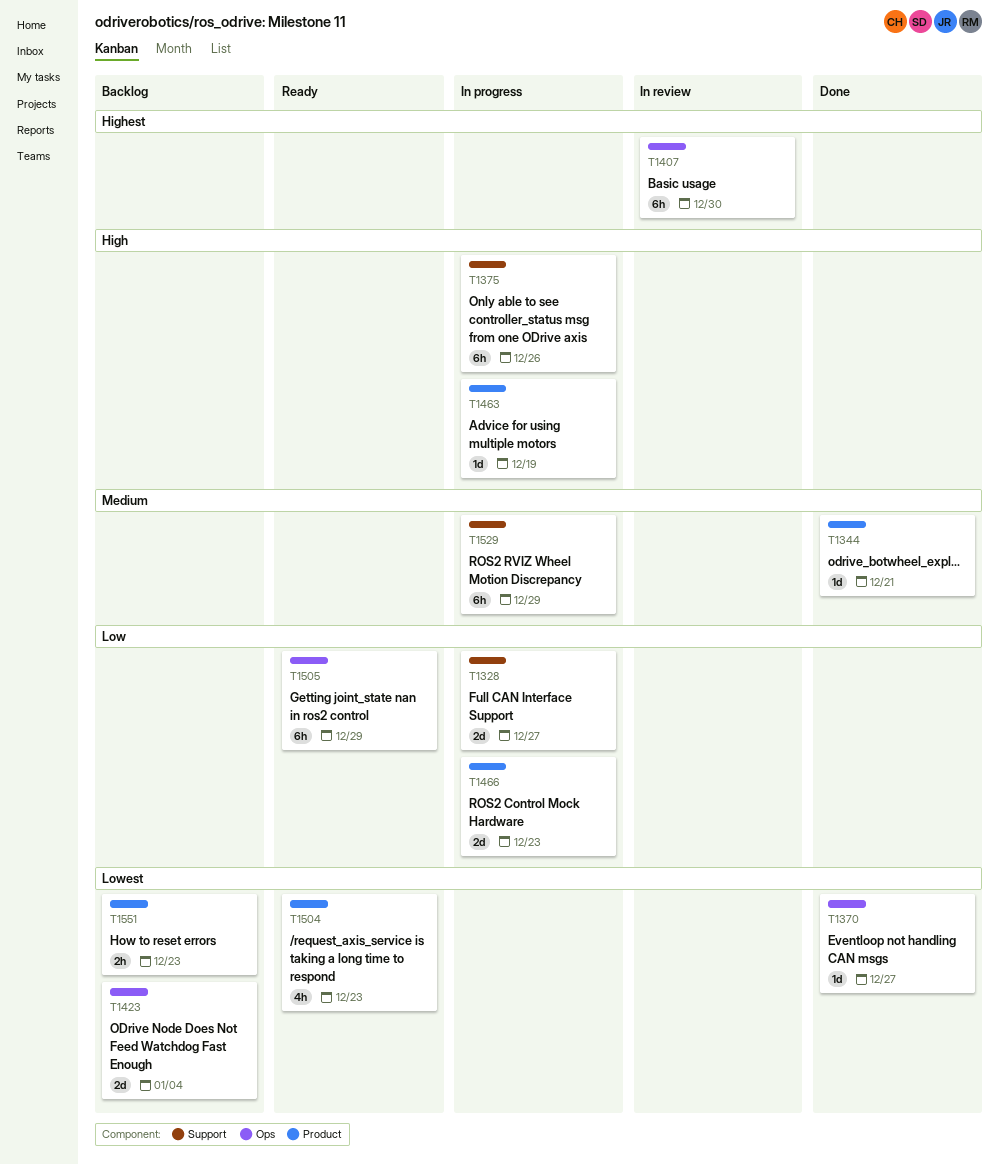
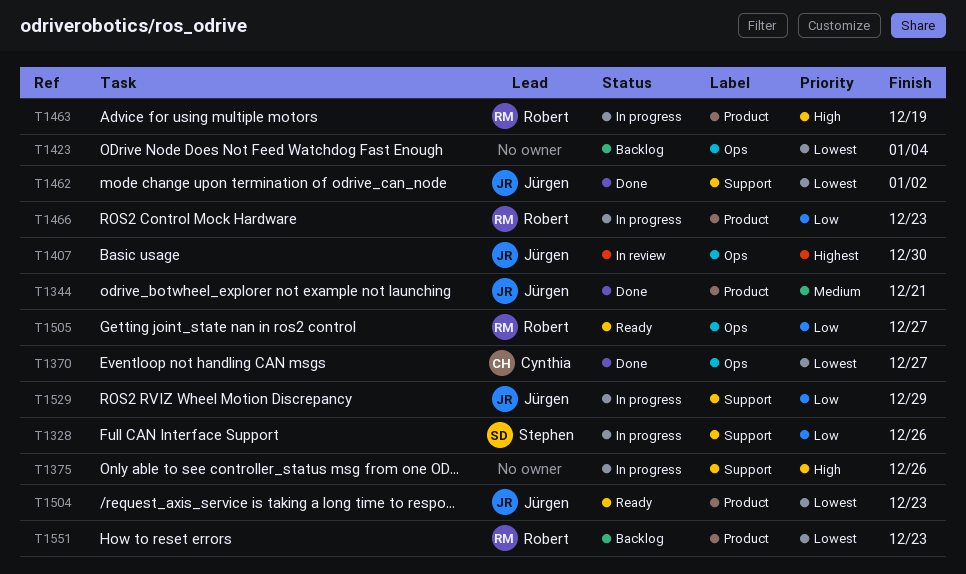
T1328, due: Dec 27 -> Dec 26
T1462: none -> present
T1505, due: Dec 29 -> Dec 27
T1529, priority: Medium -> Low

